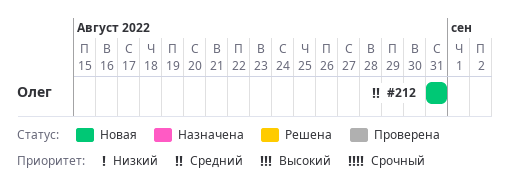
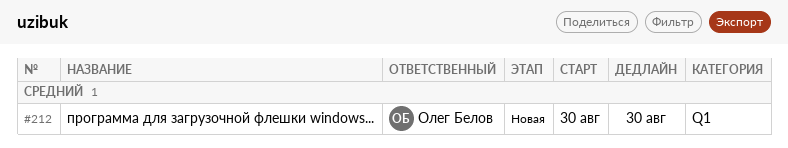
#212, start: Aug 31 -> Aug 30
#212, due: Aug 31 -> Aug 30

